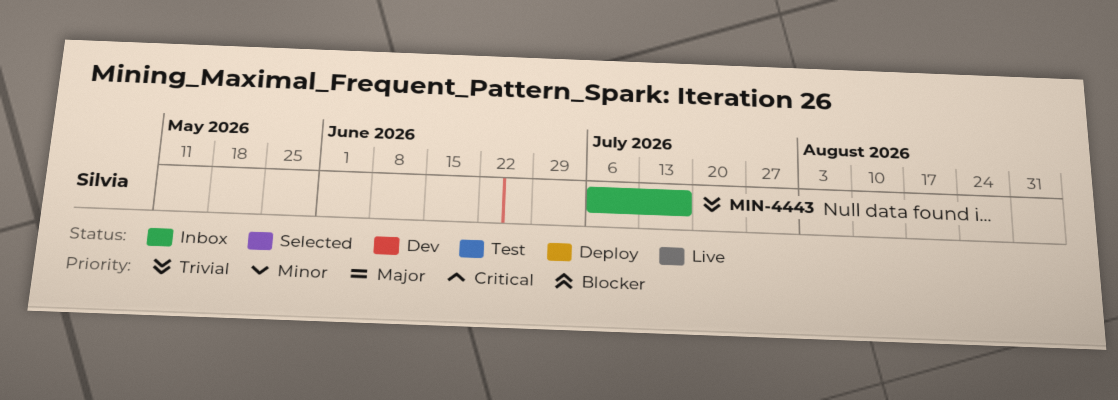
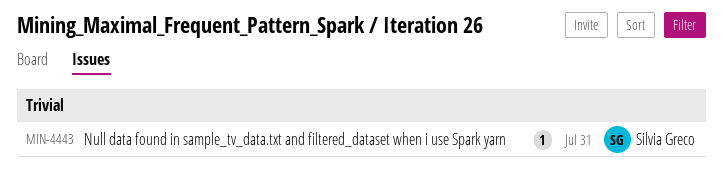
MIN-4443, due: Jul 17 -> Jul 31

